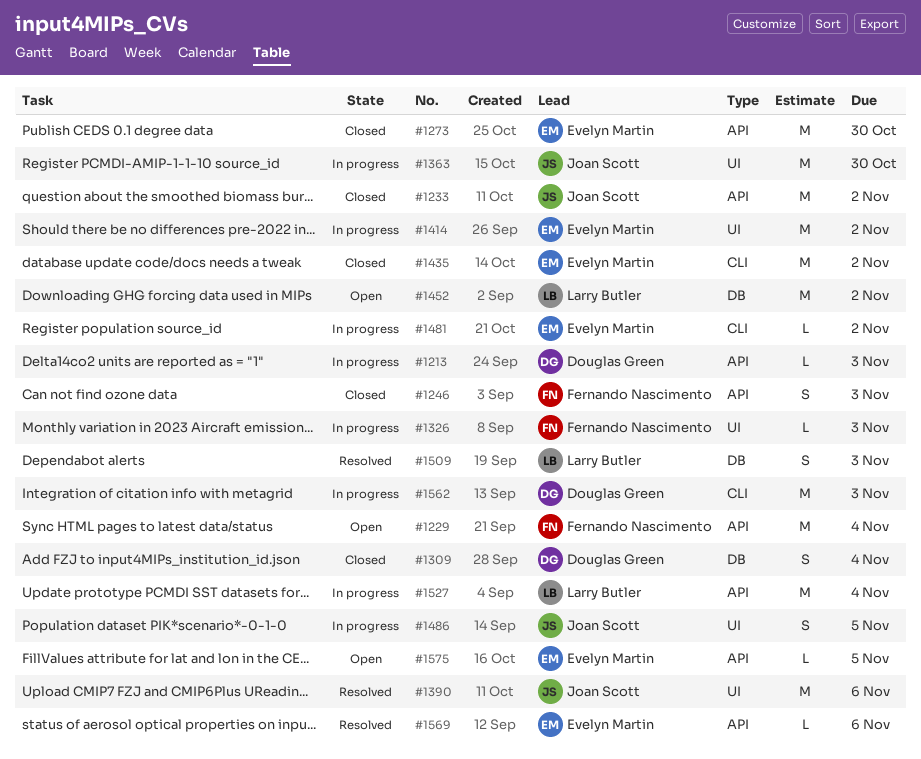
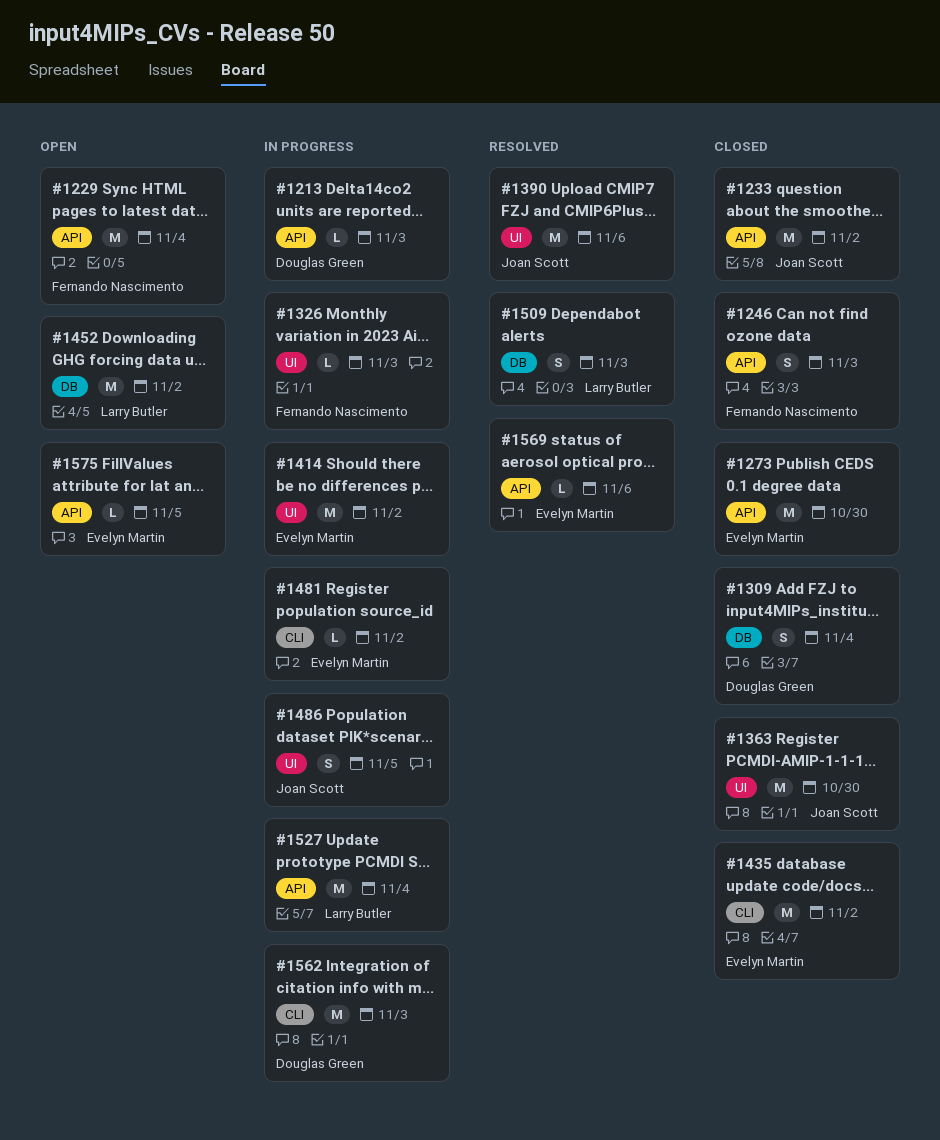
#1363, status: In progress -> Closed

